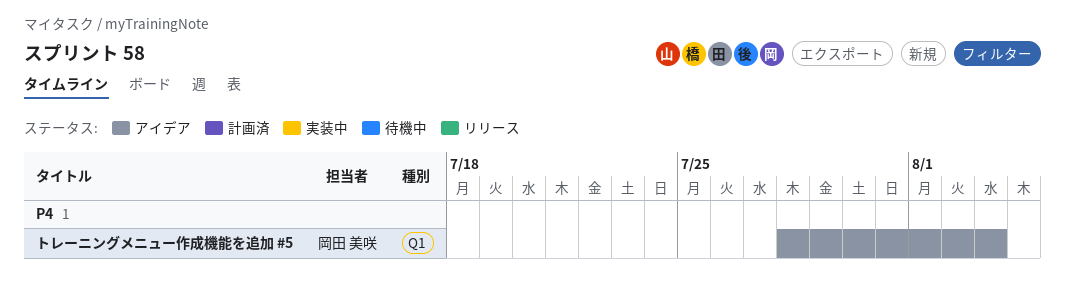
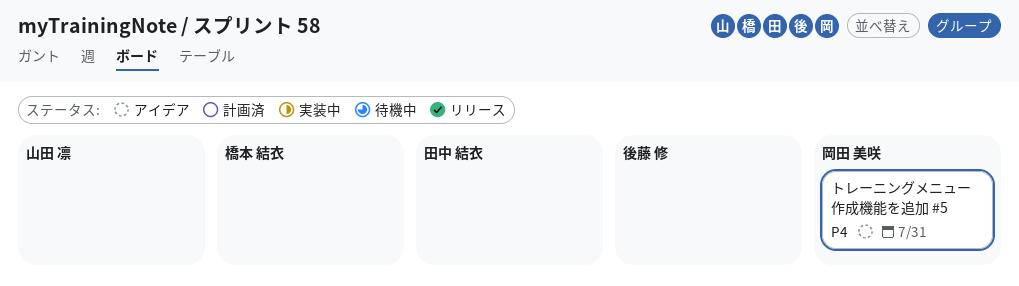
トレーニングメニュー作成機能を追加 #5, due: Aug 3 -> Jul 31

